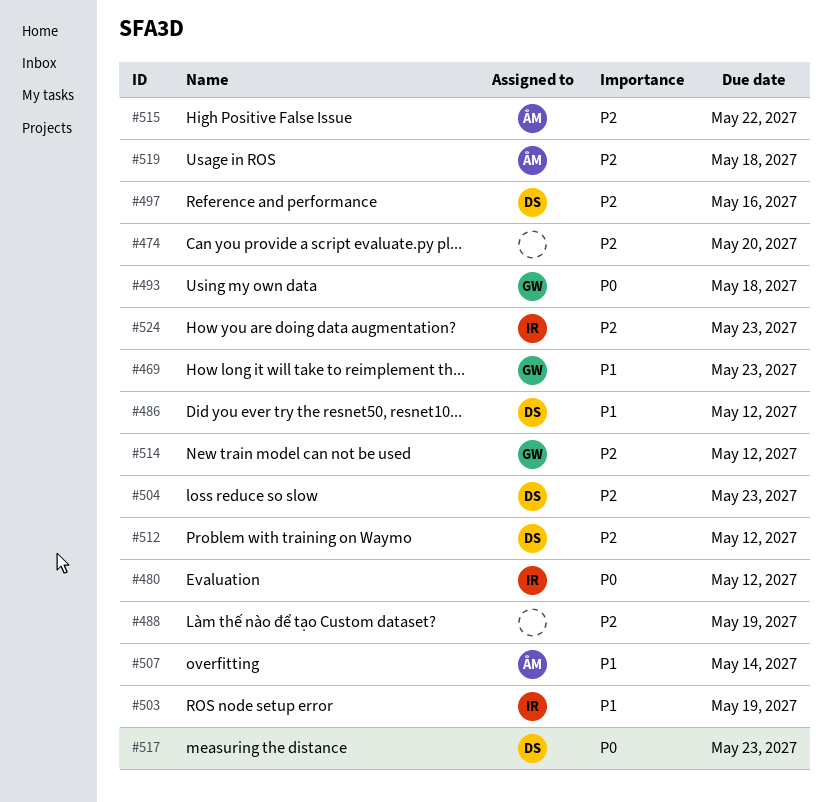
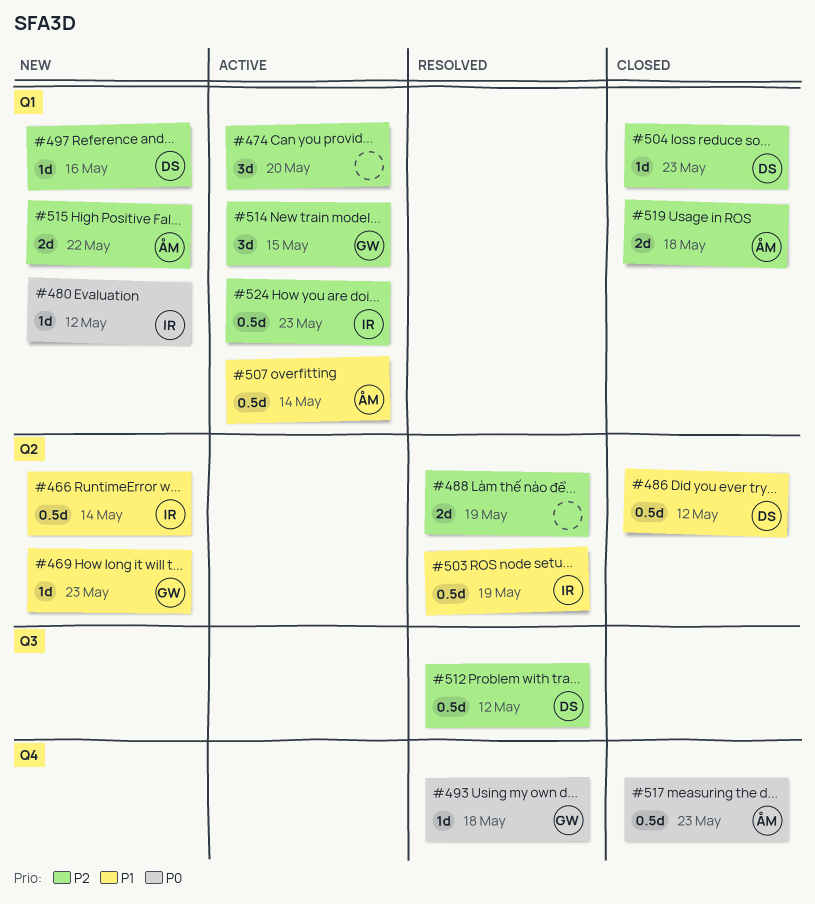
#466: none -> present
#514, due: May 12 -> May 15
#517, owner: DS -> ÅM

